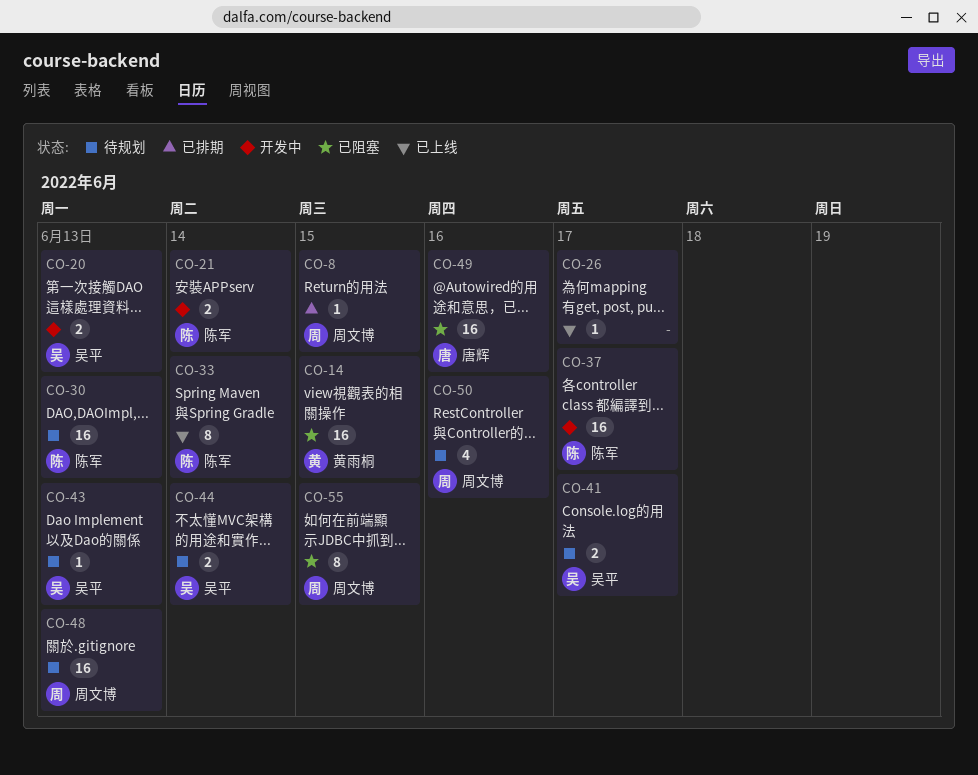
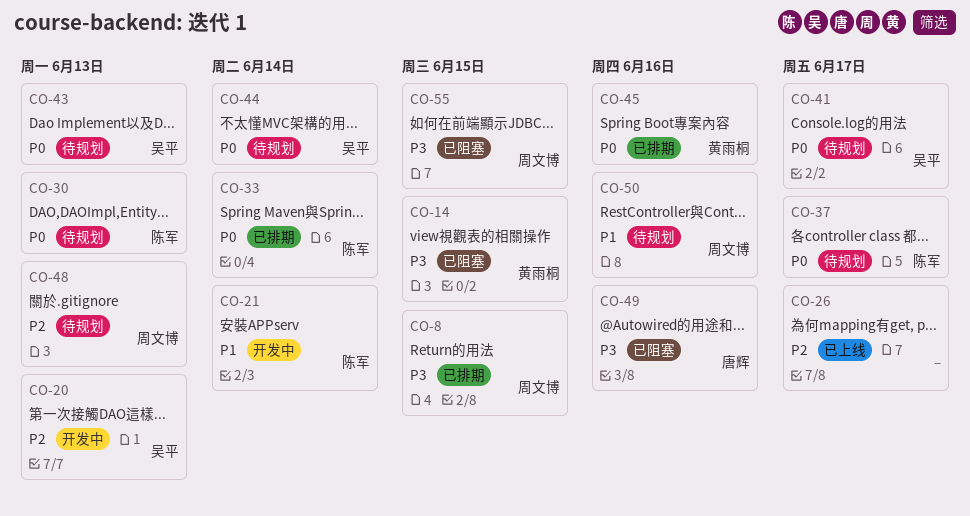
CO-33, status: 已上线 -> 已排期
CO-37, status: 开发中 -> 待规划
CO-45: none -> present

